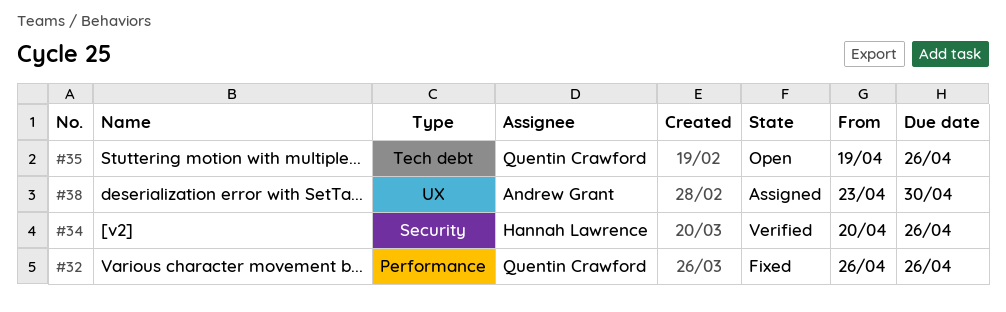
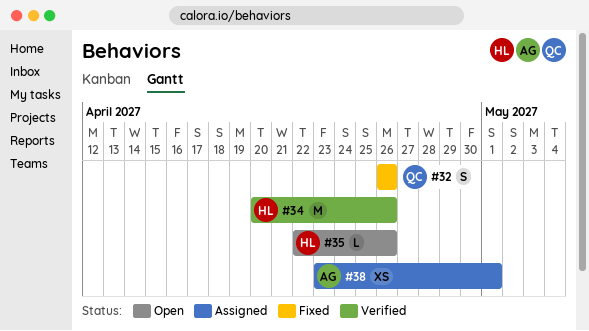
#35, owner: Quentin Crawford -> Hannah Lawrence
#35, start: Apr 19 -> Apr 22
#38, due: Apr 30 -> May 1

